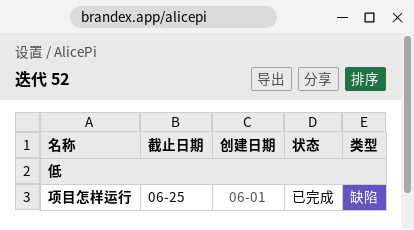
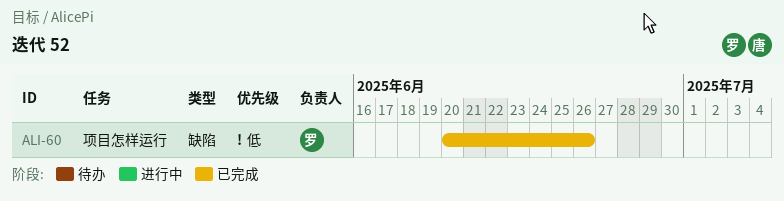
项目怎样运行, due: Jun 25 -> Jun 26

